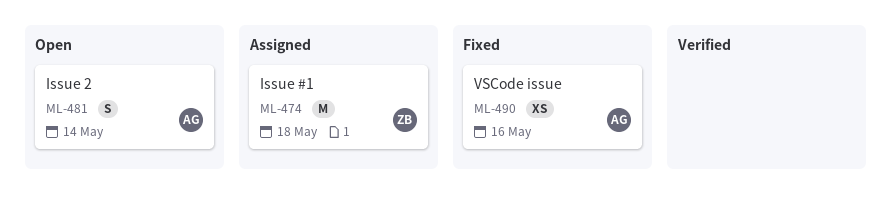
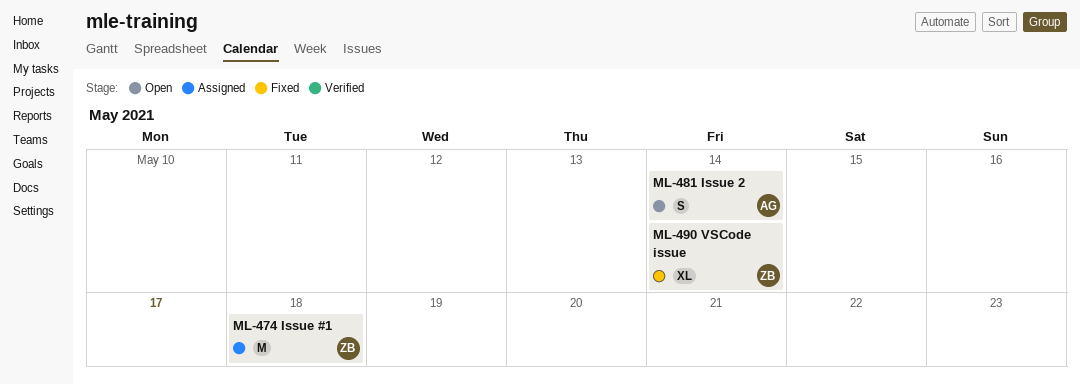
ML-490, owner: AG -> ZB
ML-490, estimate: XS -> XL
ML-490, due: May 16 -> May 14

